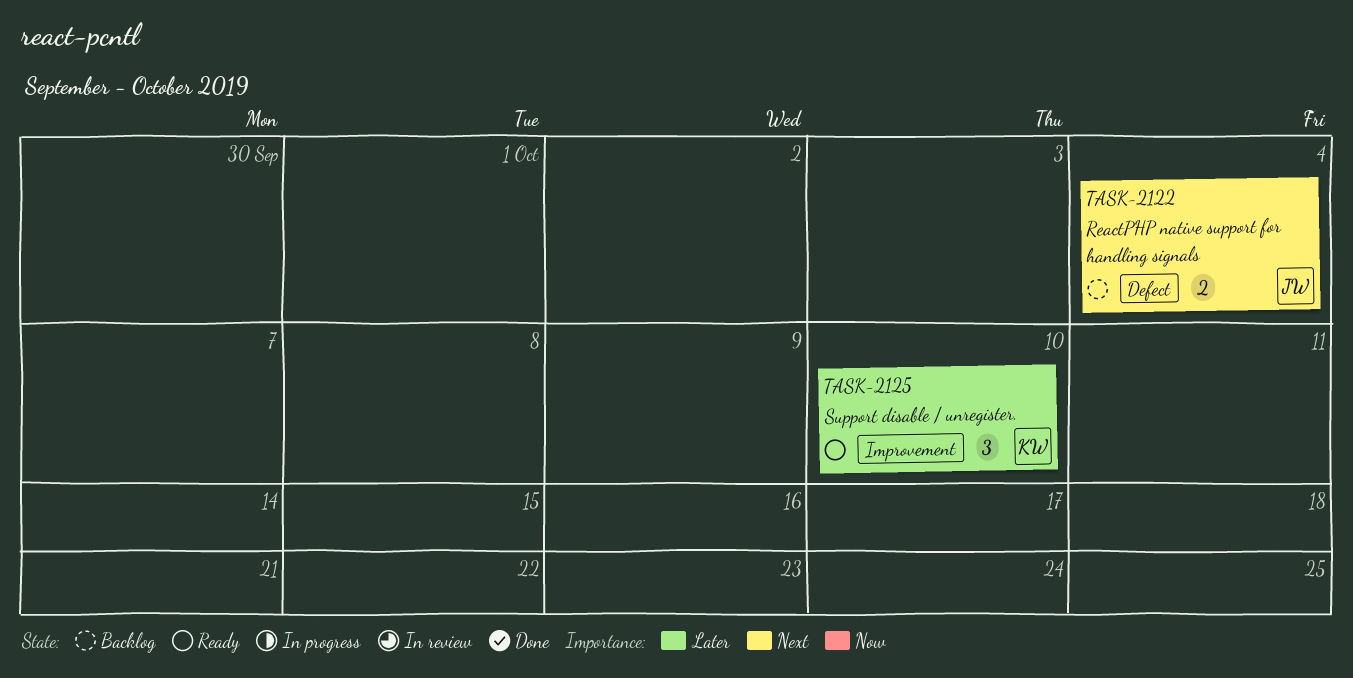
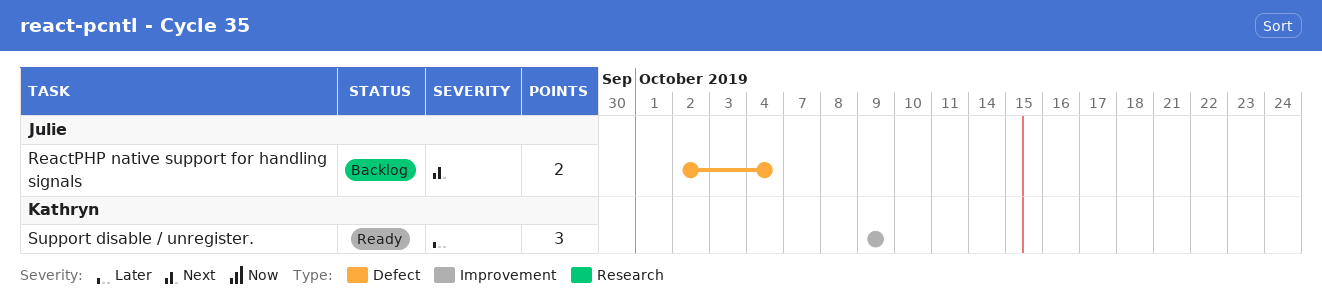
Support disable / unregister., due: Oct 10 -> Oct 9

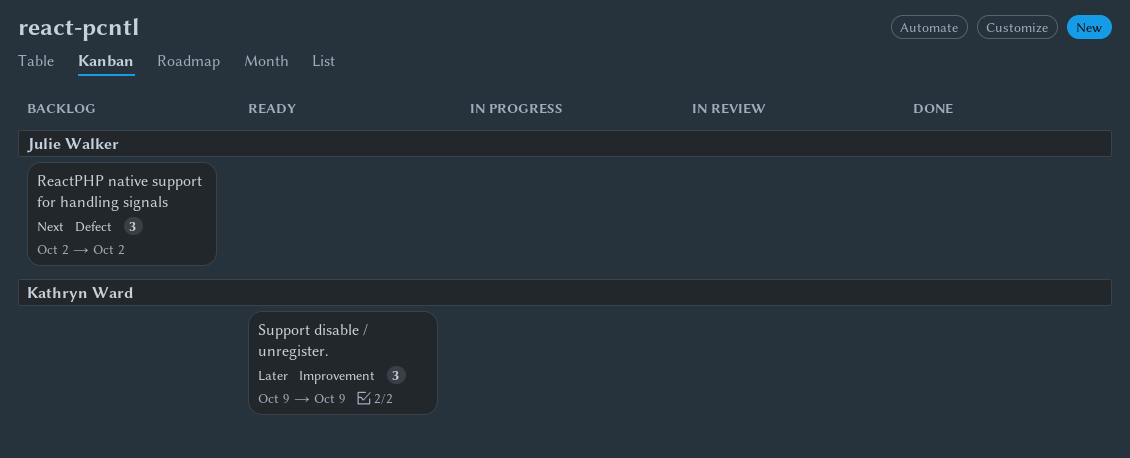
ReactPHP native support for handling signals, estimate: 2 -> 3
ReactPHP native support for handling signals, due: Oct 4 -> Oct 2

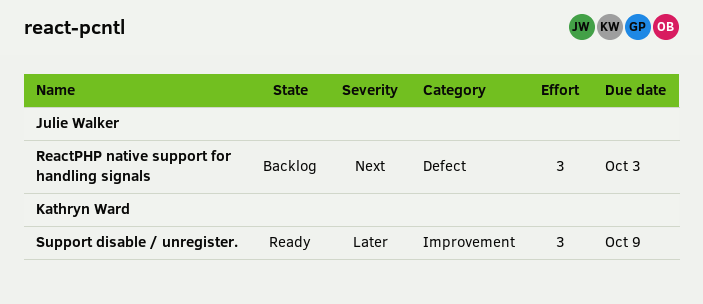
ReactPHP native support for handling signals, due: Oct 2 -> Oct 3

